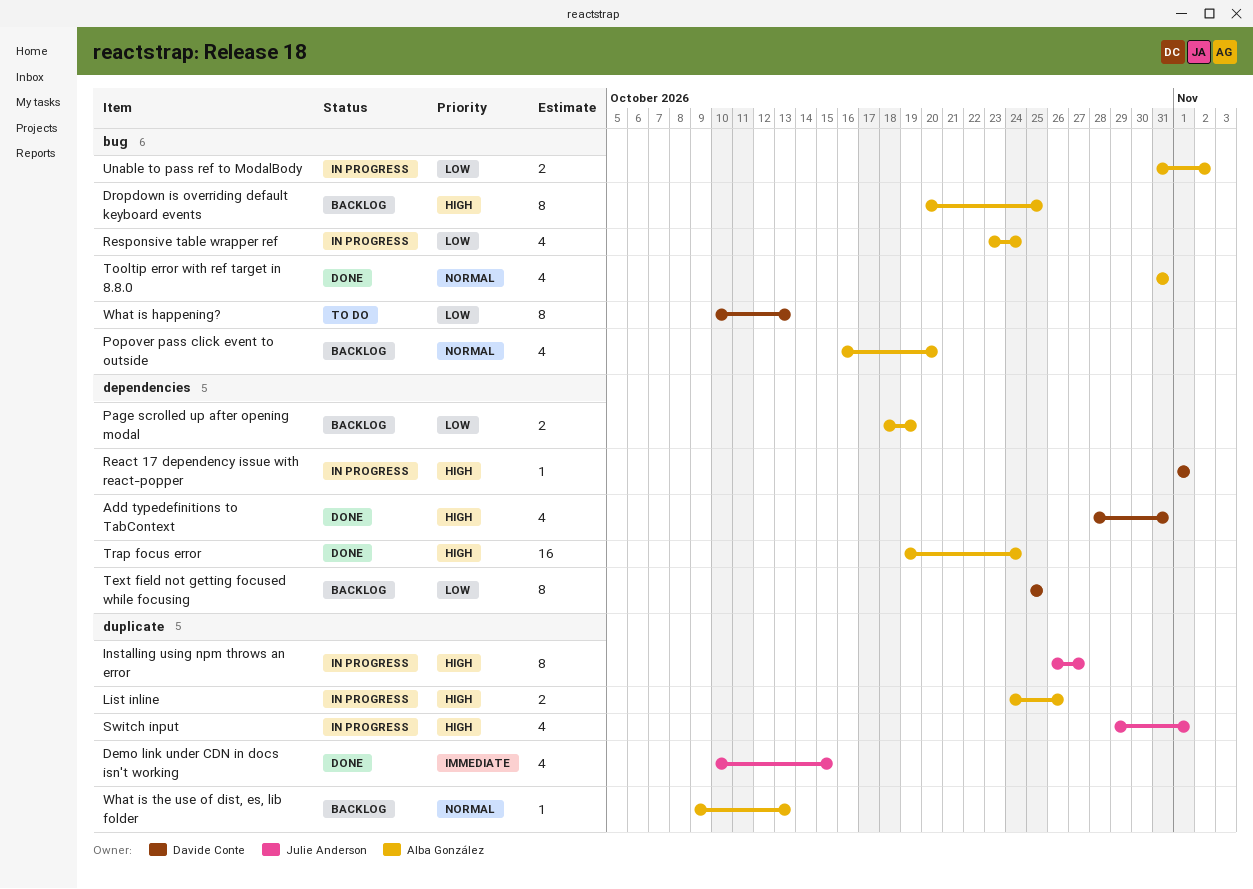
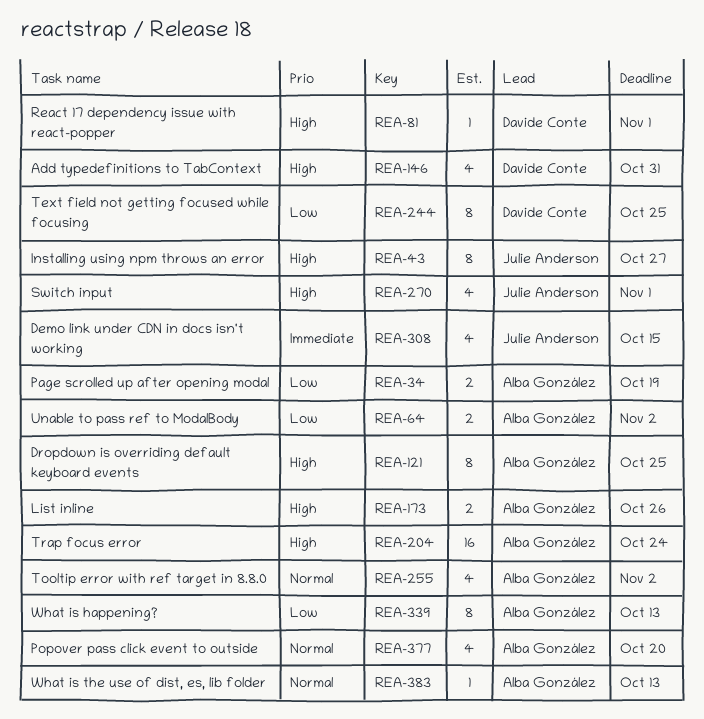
Responsive table wrapper ref: present -> none
Tooltip error with ref target in 8.8.0, due: Oct 31 -> Nov 2
What is happening?, owner: Davide Conte -> Alba González

